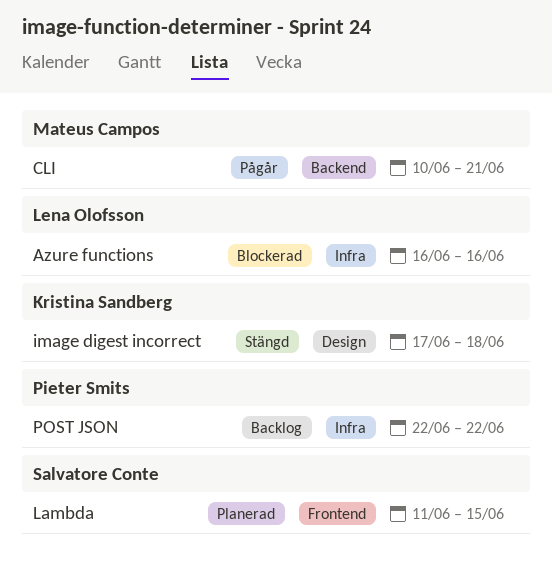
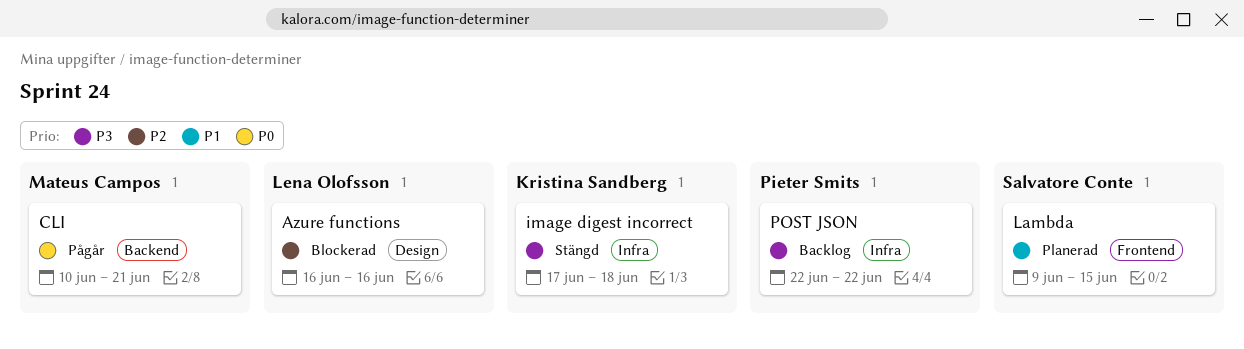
Azure functions, label: Infra -> Design
image digest incorrect, label: Design -> Infra
Lambda, start: Jun 11 -> Jun 9

